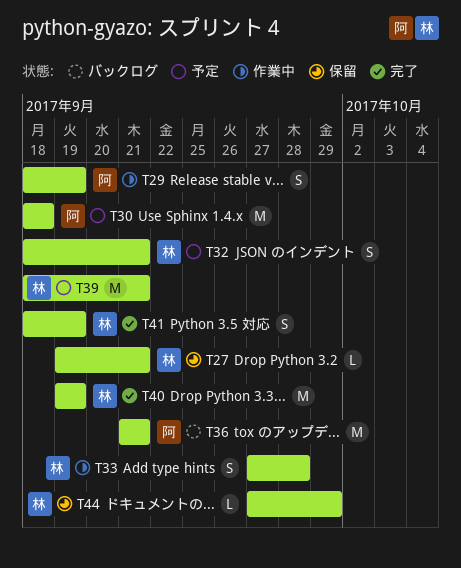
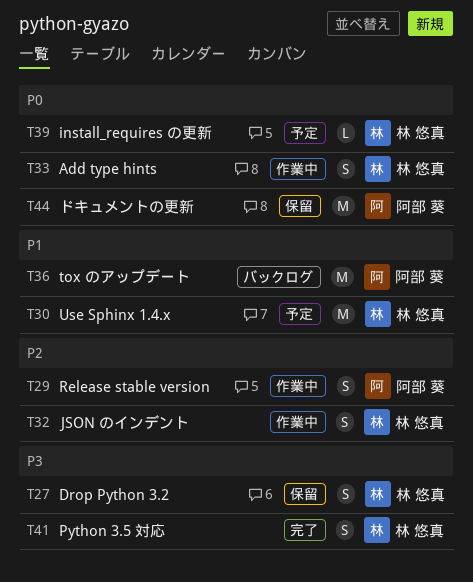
T27, estimate: L -> S
T30, owner: 阿部 葵 -> 林 悠真
T32, status: 予定 -> 作業中
T39, estimate: M -> L
T40: present -> none
T44, owner: 林 悠真 -> 阿部 葵
T44, estimate: L -> M

